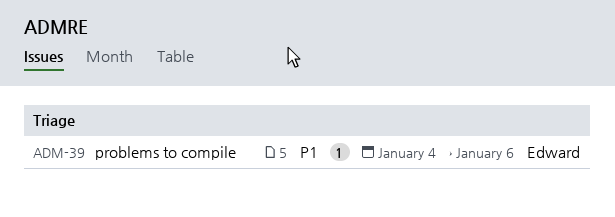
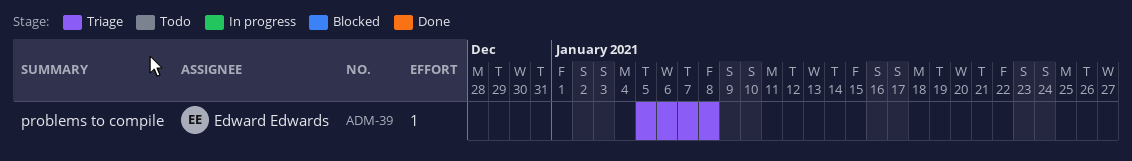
ADM-39, start: Jan 4 -> Jan 5
ADM-39, due: Jan 6 -> Jan 8

